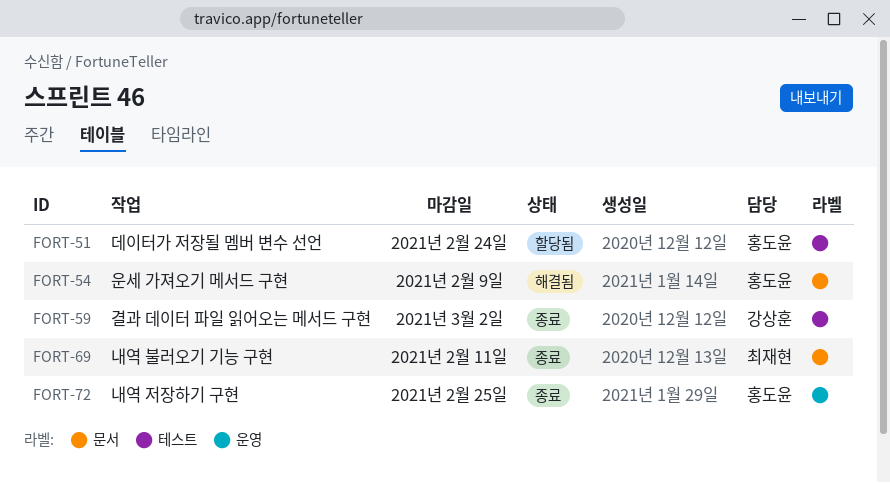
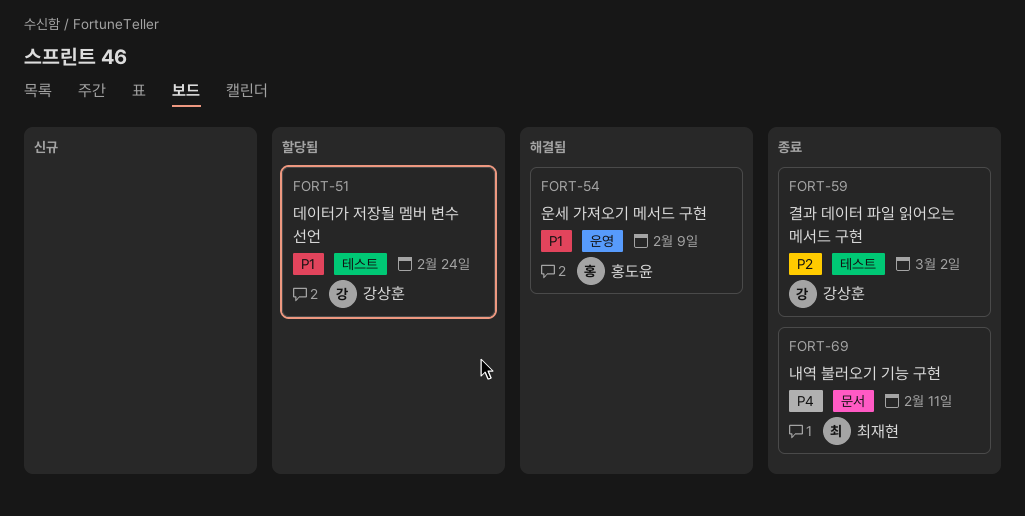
FORT-51, owner: 홍도윤 -> 강상훈
FORT-54, label: 문서 -> 운영
FORT-72: present -> none

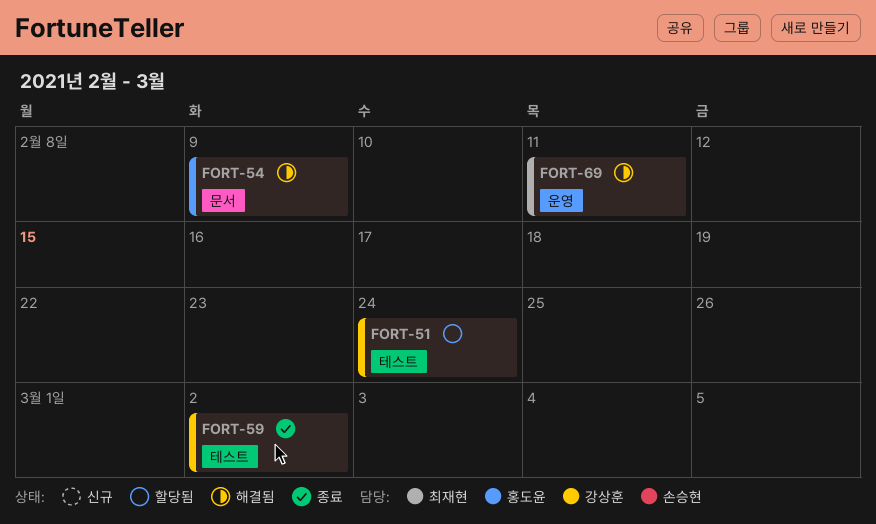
FORT-54, label: 운영 -> 문서
FORT-69, status: 종료 -> 해결됨
FORT-69, label: 문서 -> 운영

